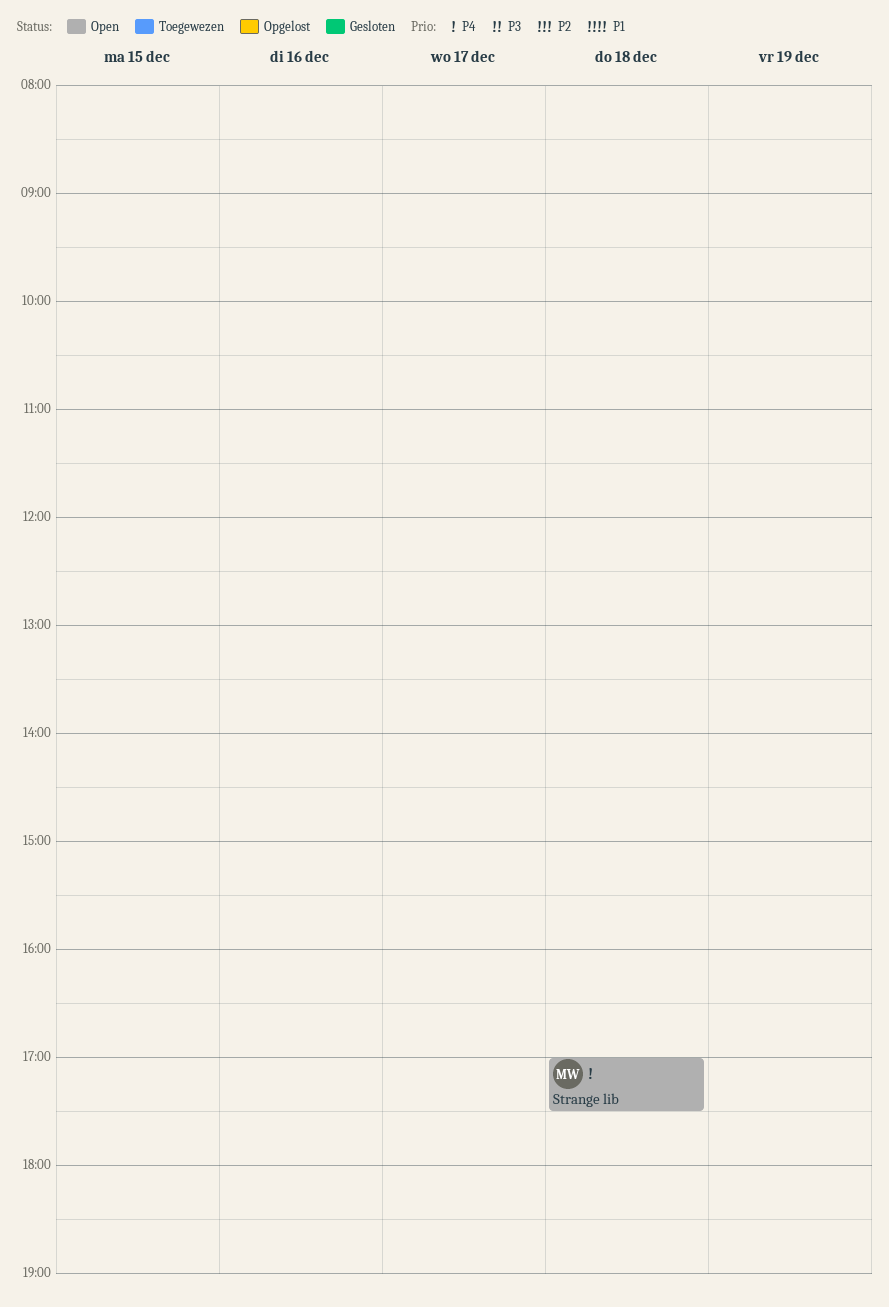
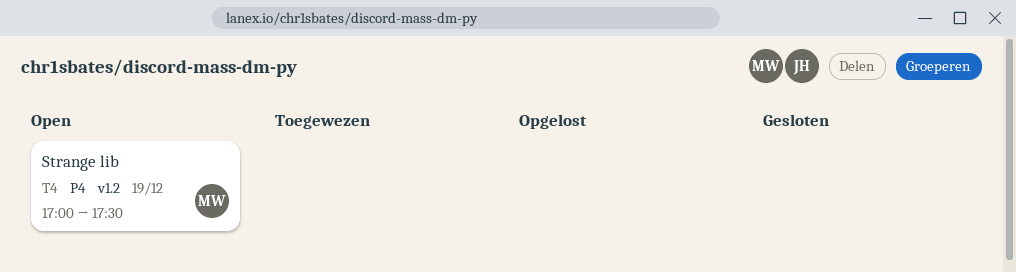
Strange lib, day: Dec 18 -> Dec 19

